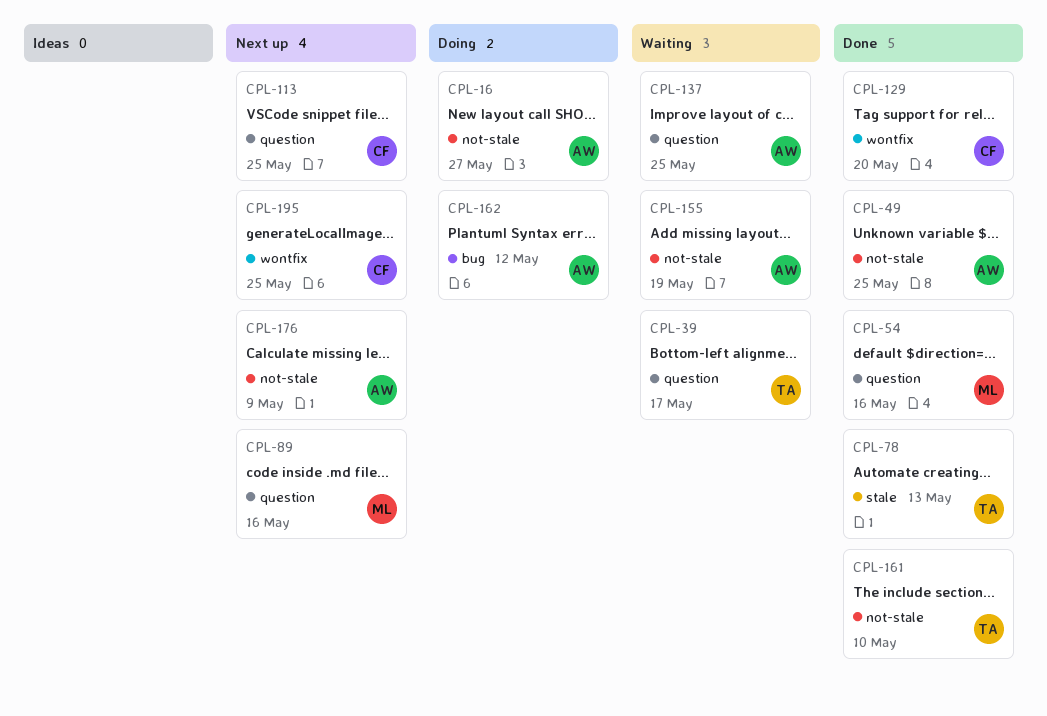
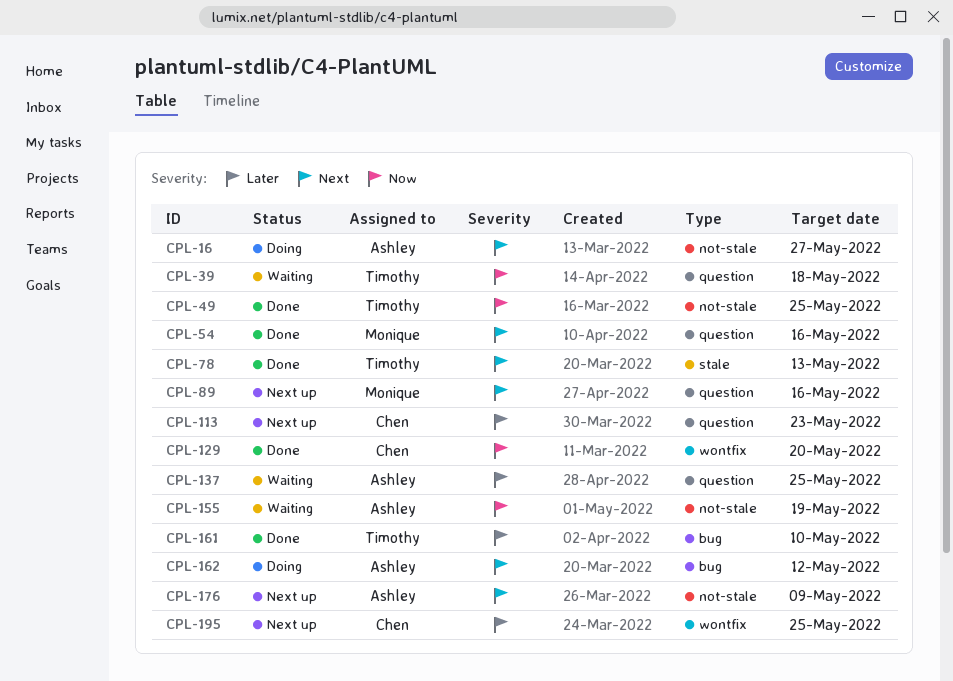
CPL-39, due: May 17 -> May 18
CPL-49, owner: Ashley -> Timothy
CPL-113, due: May 25 -> May 23
CPL-161, label: not-stale -> bug

